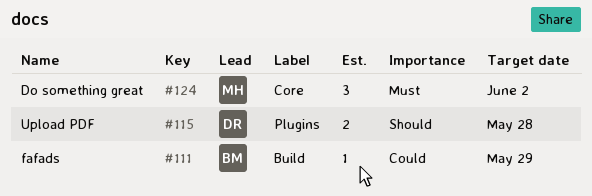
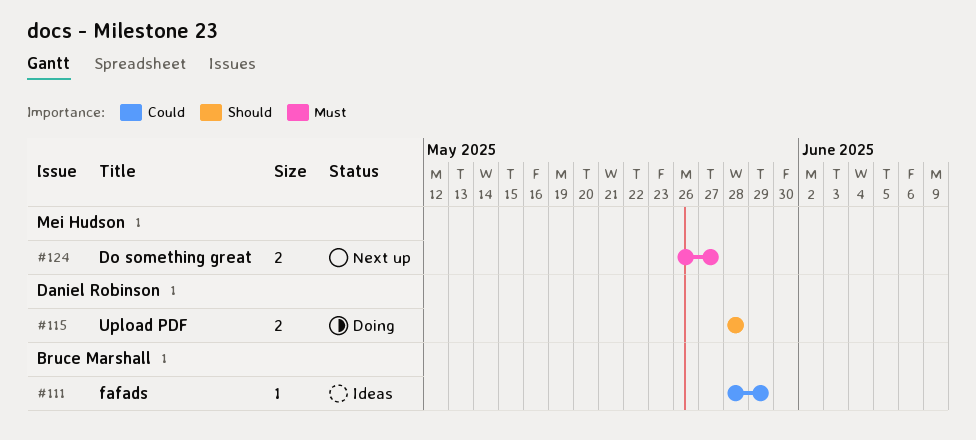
#124, estimate: 3 -> 2
#124, due: Jun 2 -> May 27

